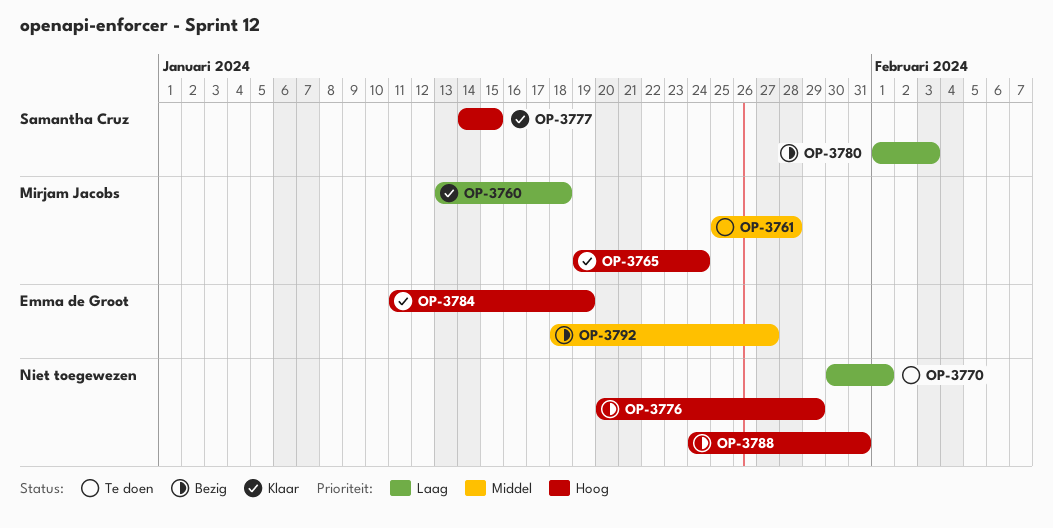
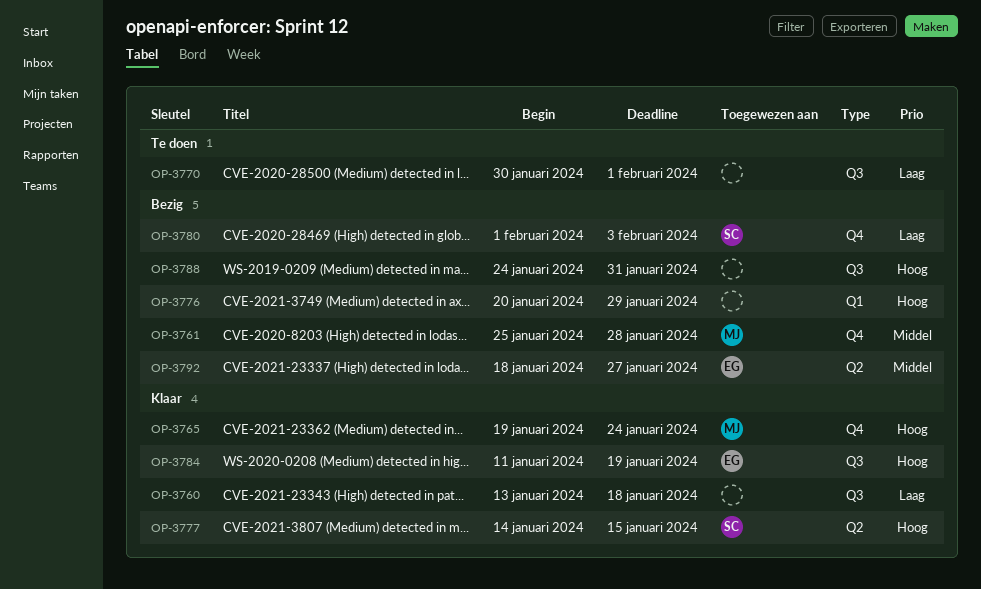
OP-3760, owner: Mirjam Jacobs -> none
OP-3761, status: Te doen -> Bezig

